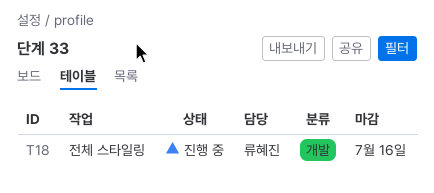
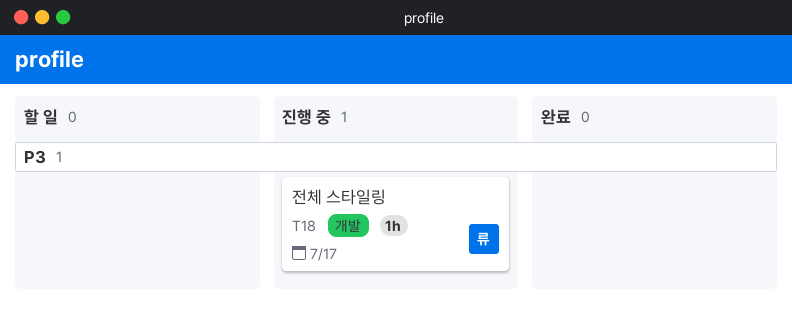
T18, due: Jul 16 -> Jul 17

